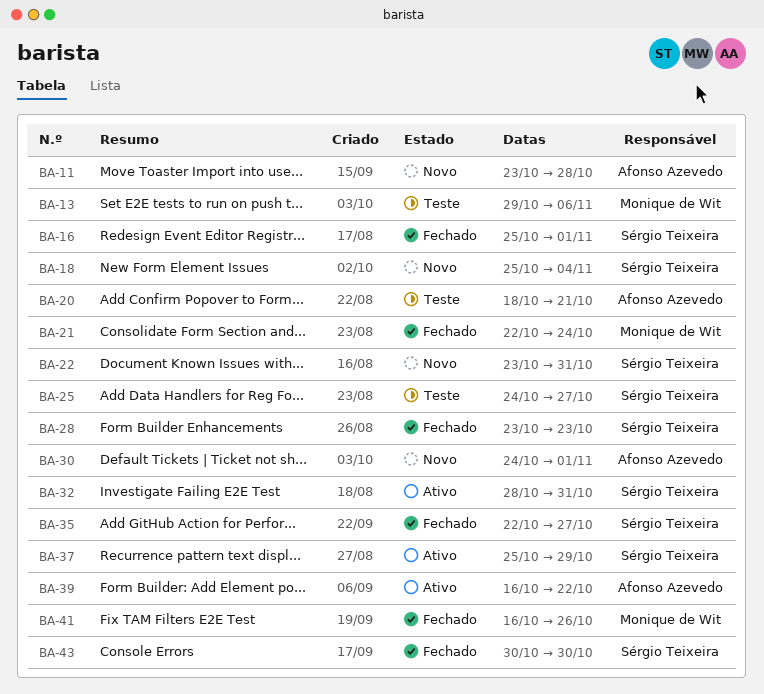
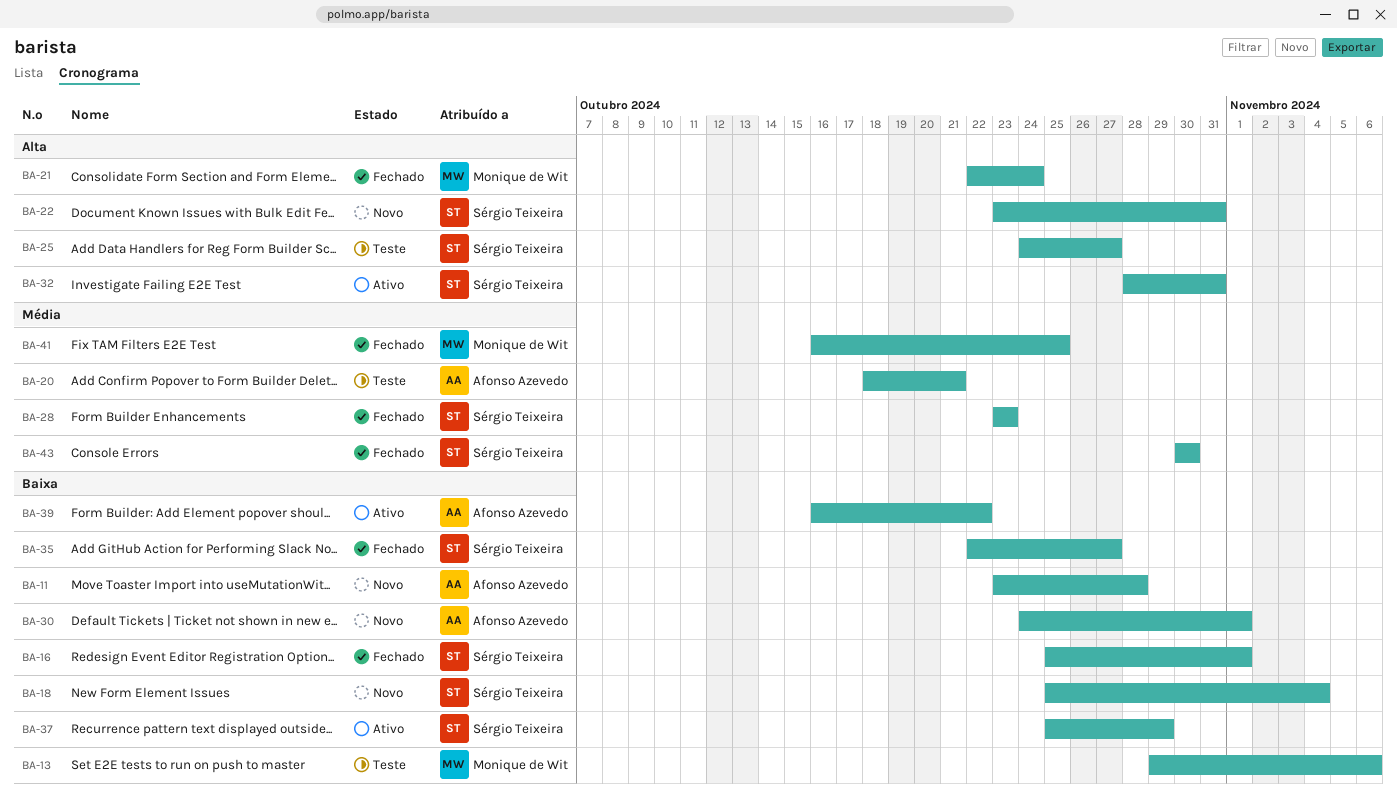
BA-41, due: Oct 26 -> Oct 25

